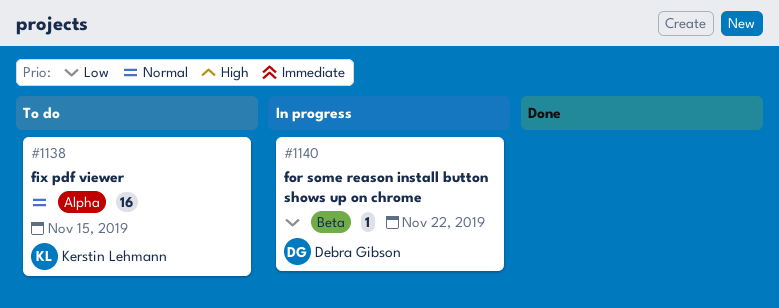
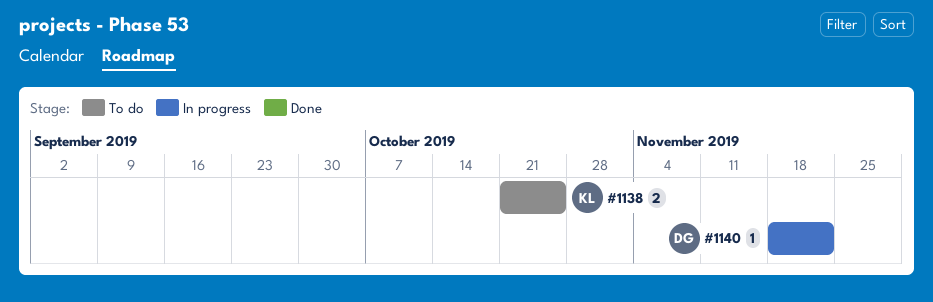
#1138, estimate: 16 -> 2
#1138, due: Nov 15 -> Oct 25

